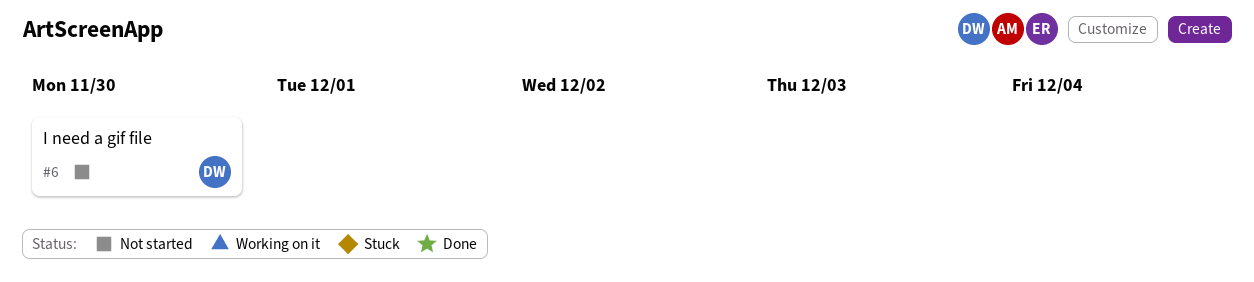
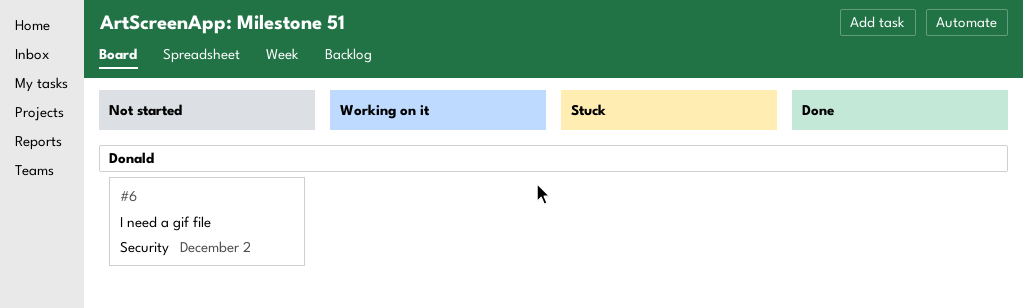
#6, due: Nov 30 -> Dec 2

